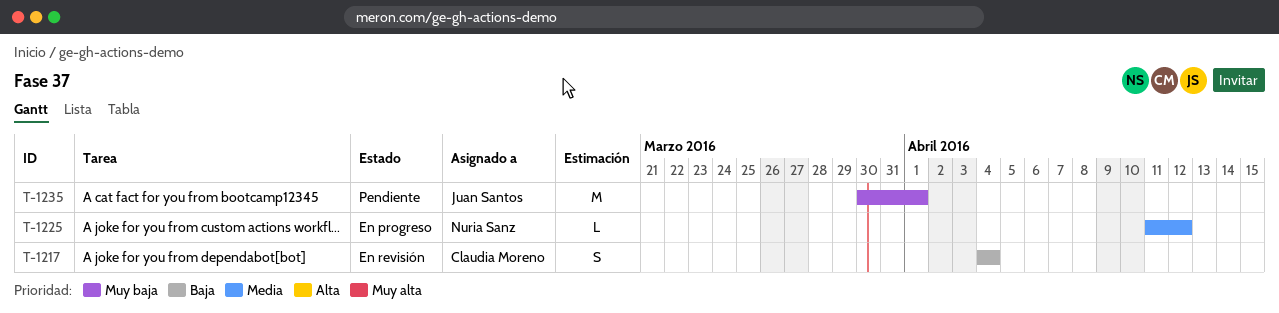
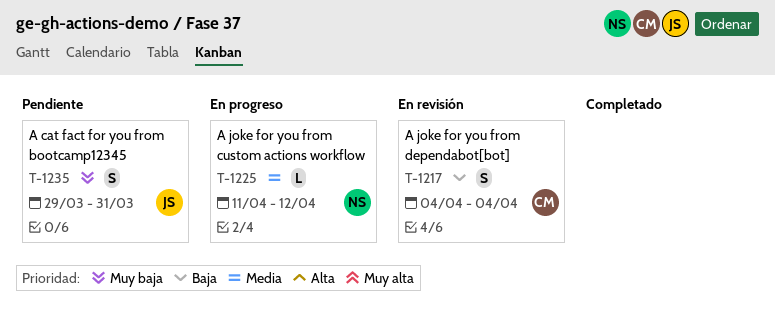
T-1235, estimate: M -> S
T-1235, start: Mar 30 -> Mar 29
T-1235, due: Apr 1 -> Mar 31

